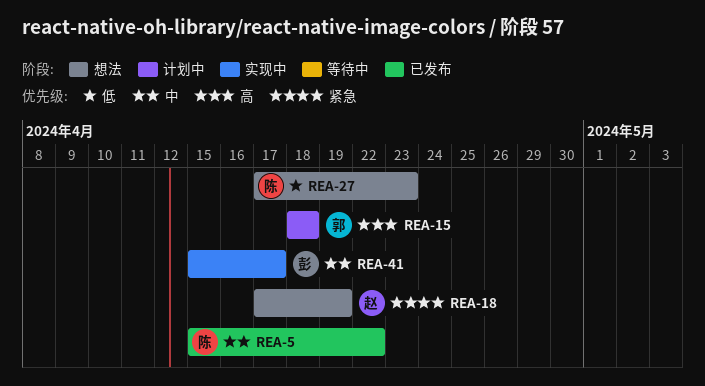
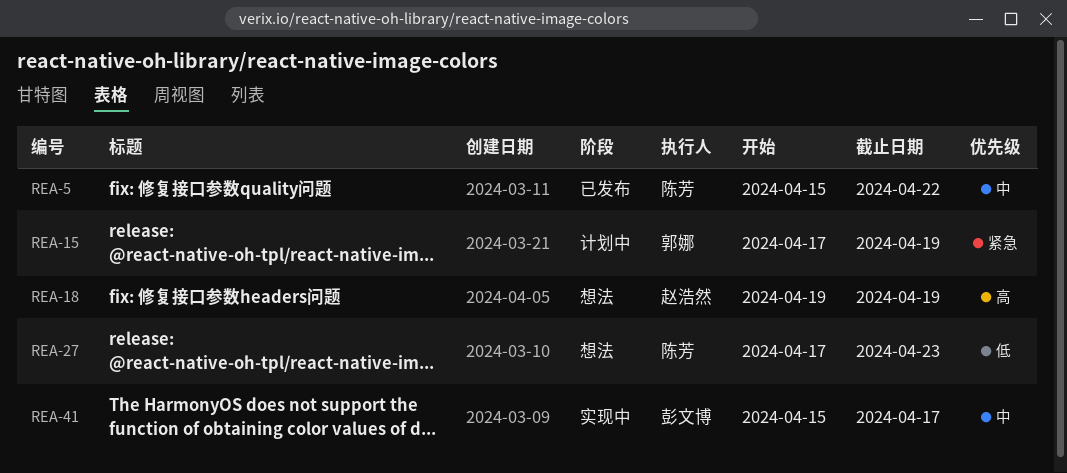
REA-15, priority: 高 -> 紧急
REA-15, start: Apr 18 -> Apr 17
REA-15, due: Apr 18 -> Apr 19
REA-18, priority: 紧急 -> 高
REA-18, start: Apr 17 -> Apr 19

